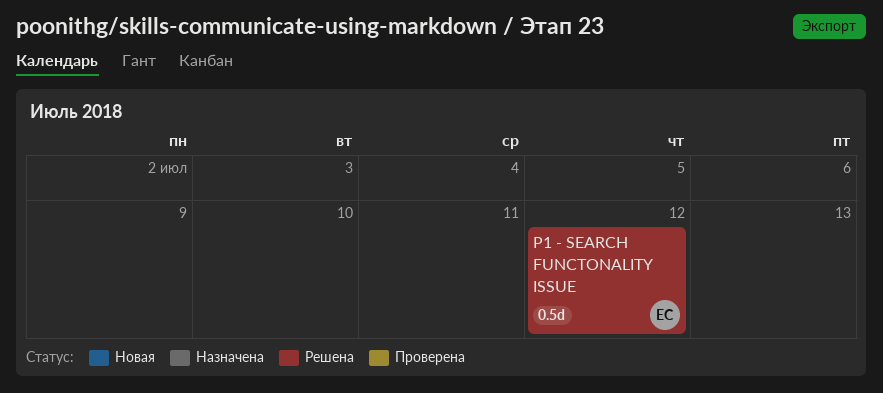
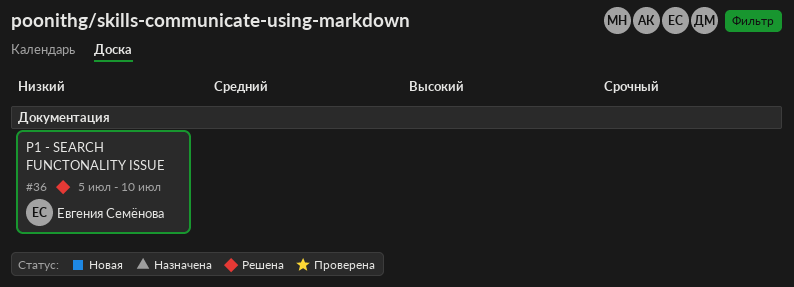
P1 - SEARCH FUNCTONALITY ISSUE, due: Jul 12 -> Jul 10

